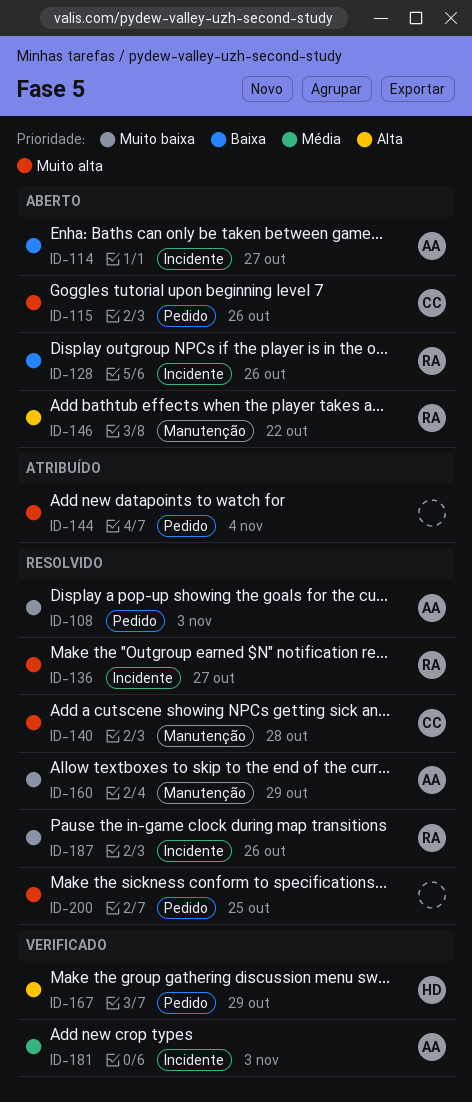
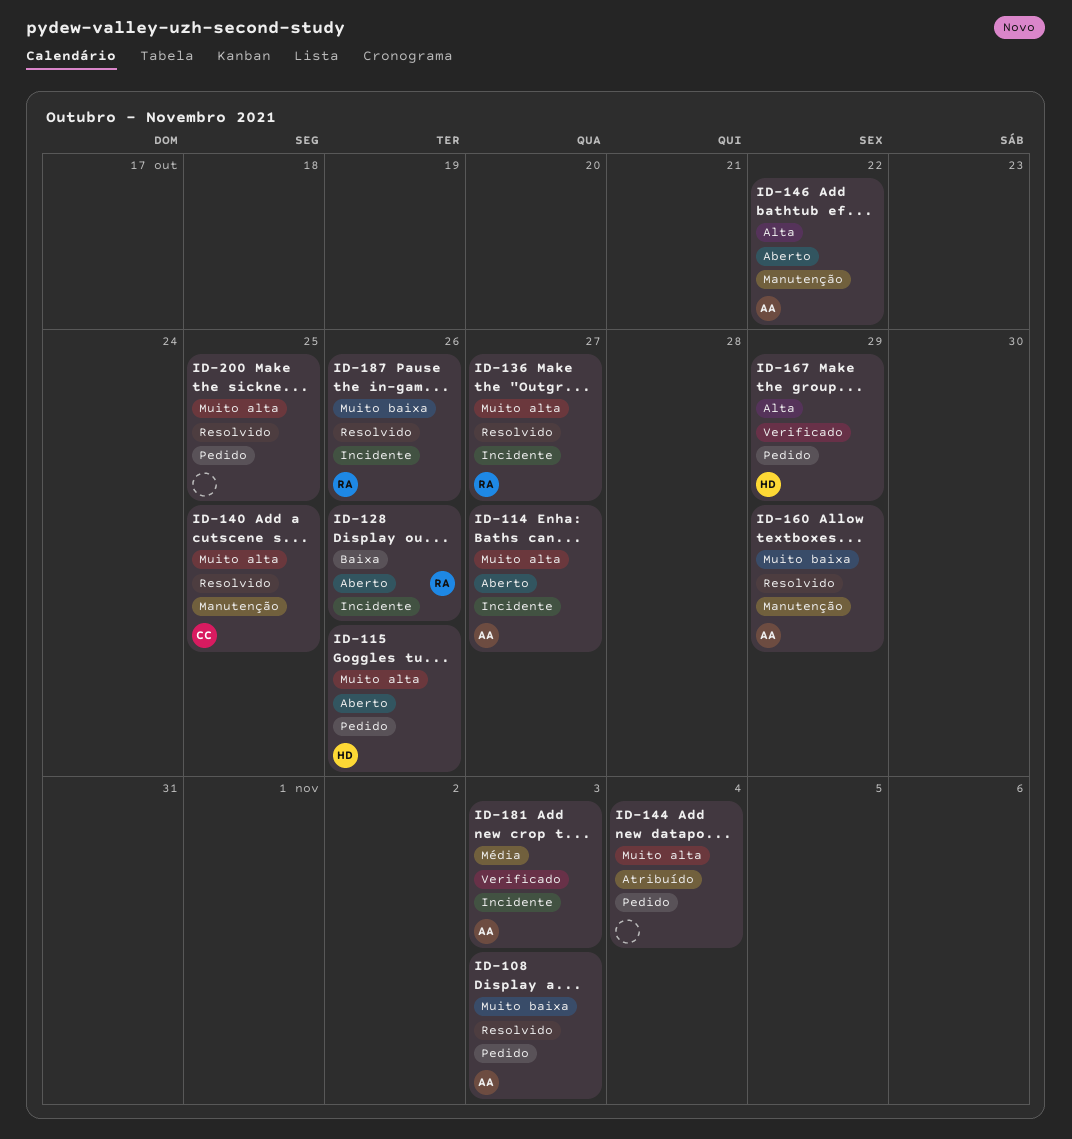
ID-114, priority: Baixa -> Muito alta
ID-115, owner: CC -> HD
ID-140, due: Oct 28 -> Oct 25
ID-146, owner: RA -> AA

